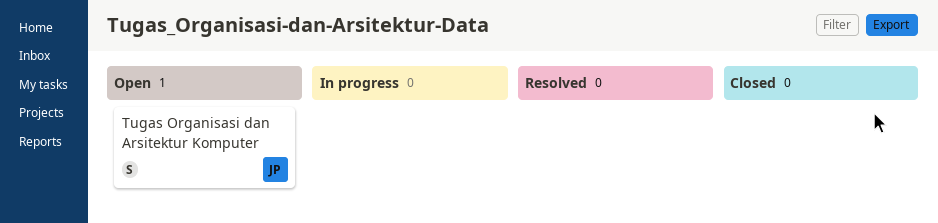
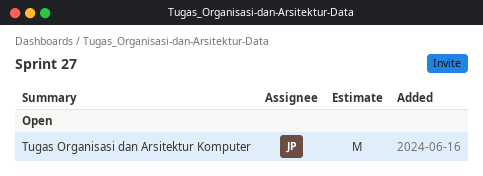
Tugas Organisasi dan Arsitektur Komputer, estimate: S -> M

